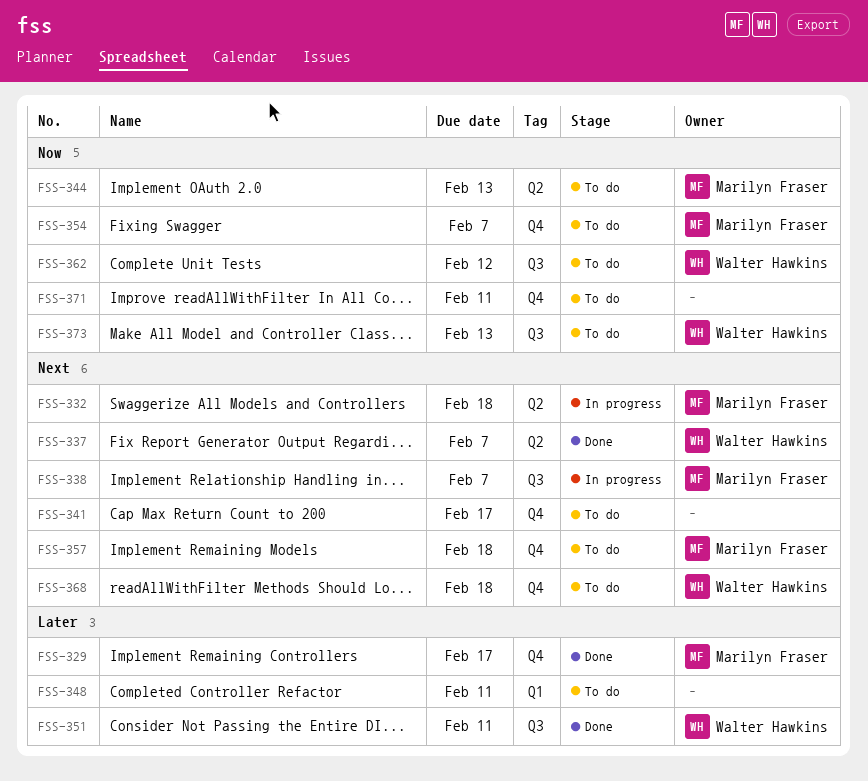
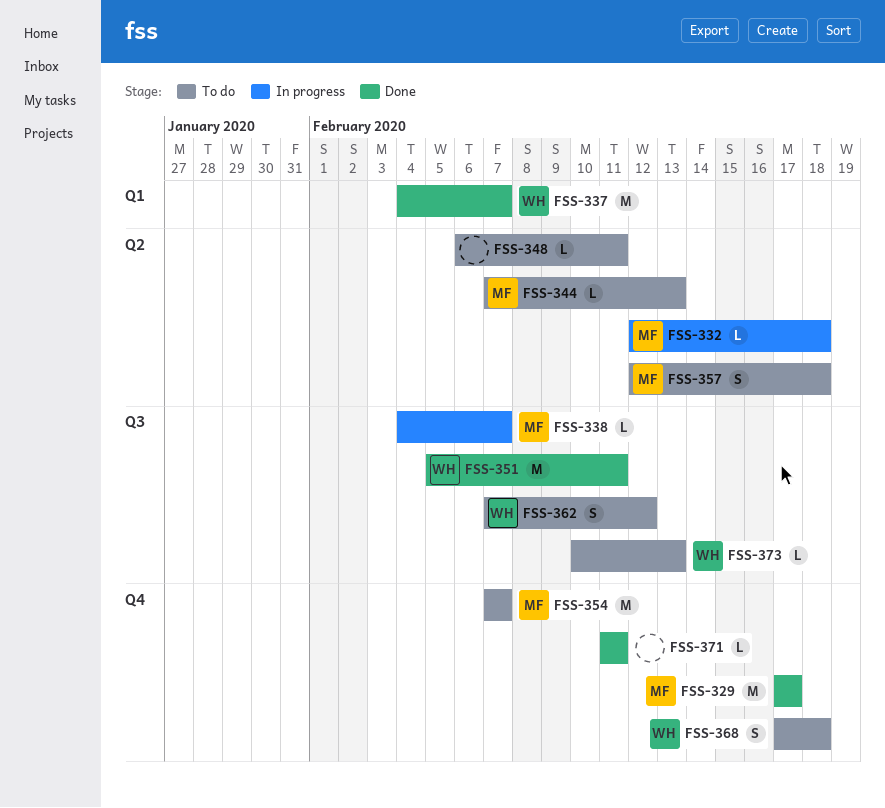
FSS-337, label: Q2 -> Q1
FSS-341: present -> none
FSS-348, label: Q1 -> Q2
FSS-357, label: Q4 -> Q2
FSS-371, status: To do -> Done

